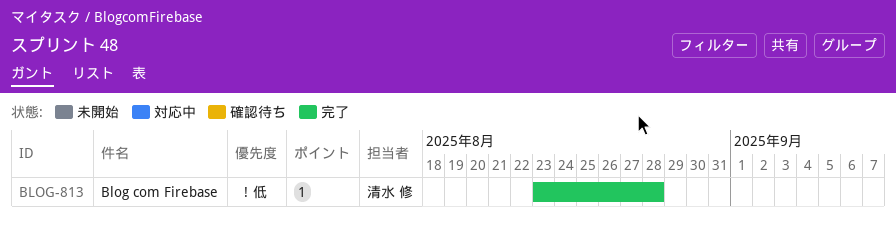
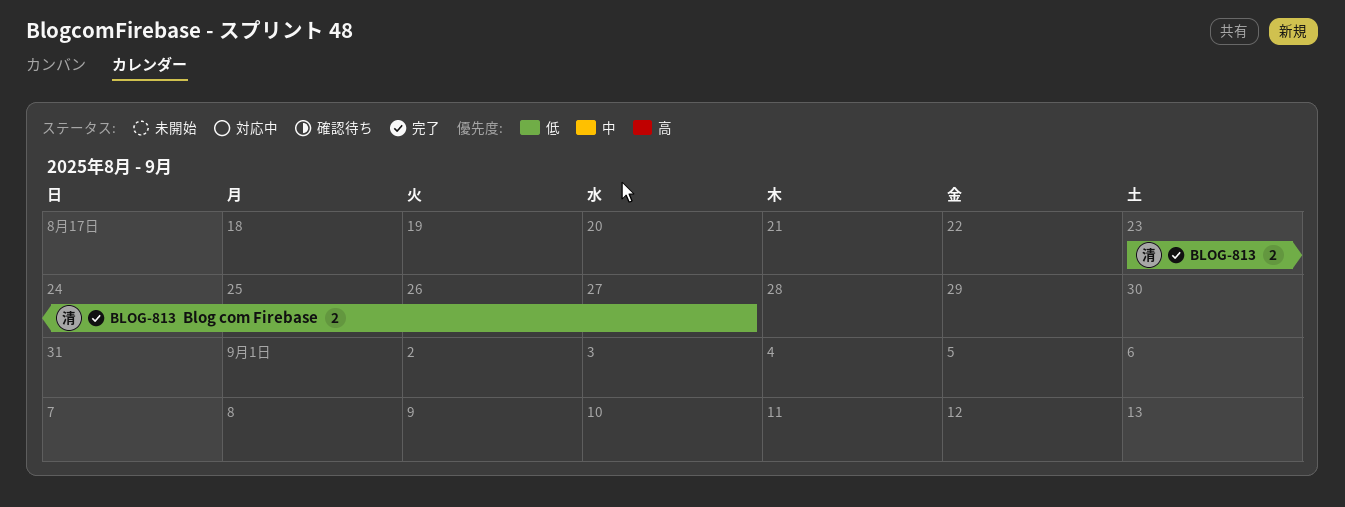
BLOG-813, estimate: 1 -> 2
BLOG-813, due: Aug 28 -> Aug 27

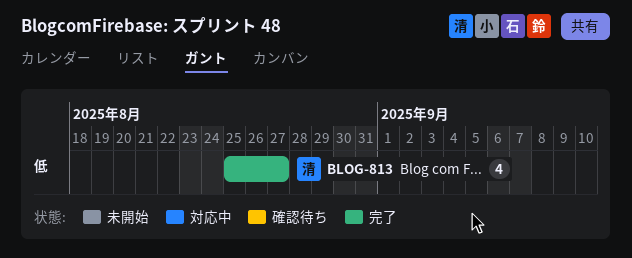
BLOG-813, estimate: 2 -> 4
BLOG-813, start: Aug 23 -> Aug 25

